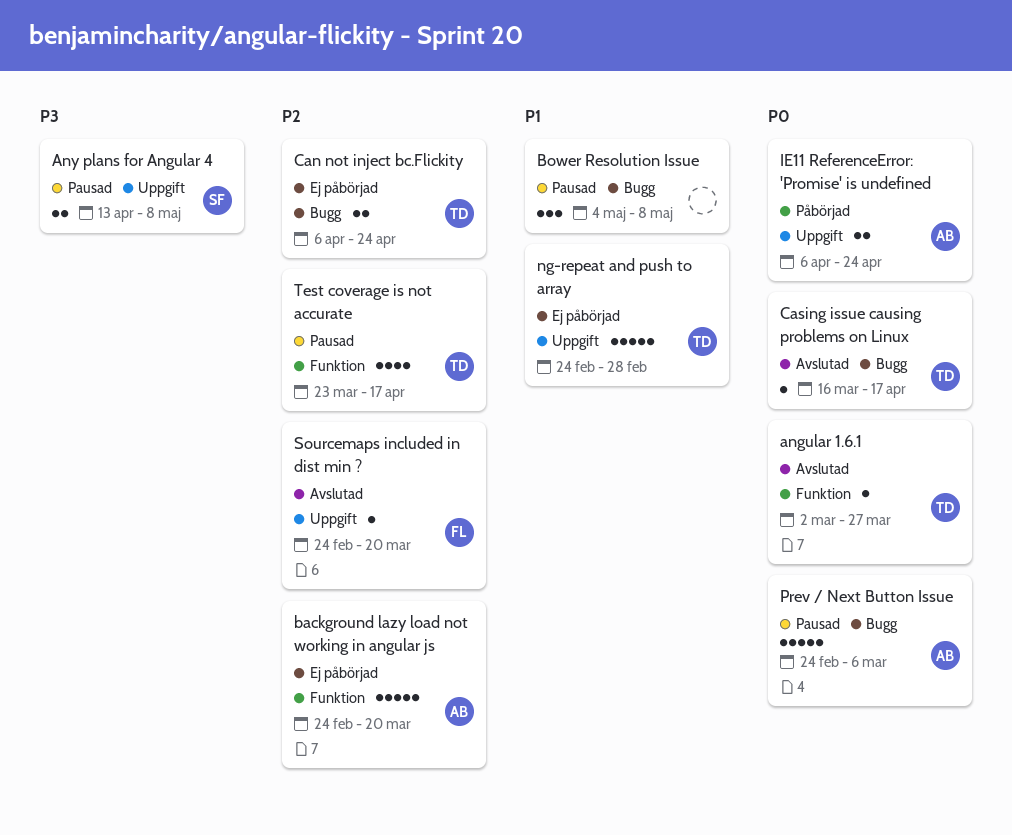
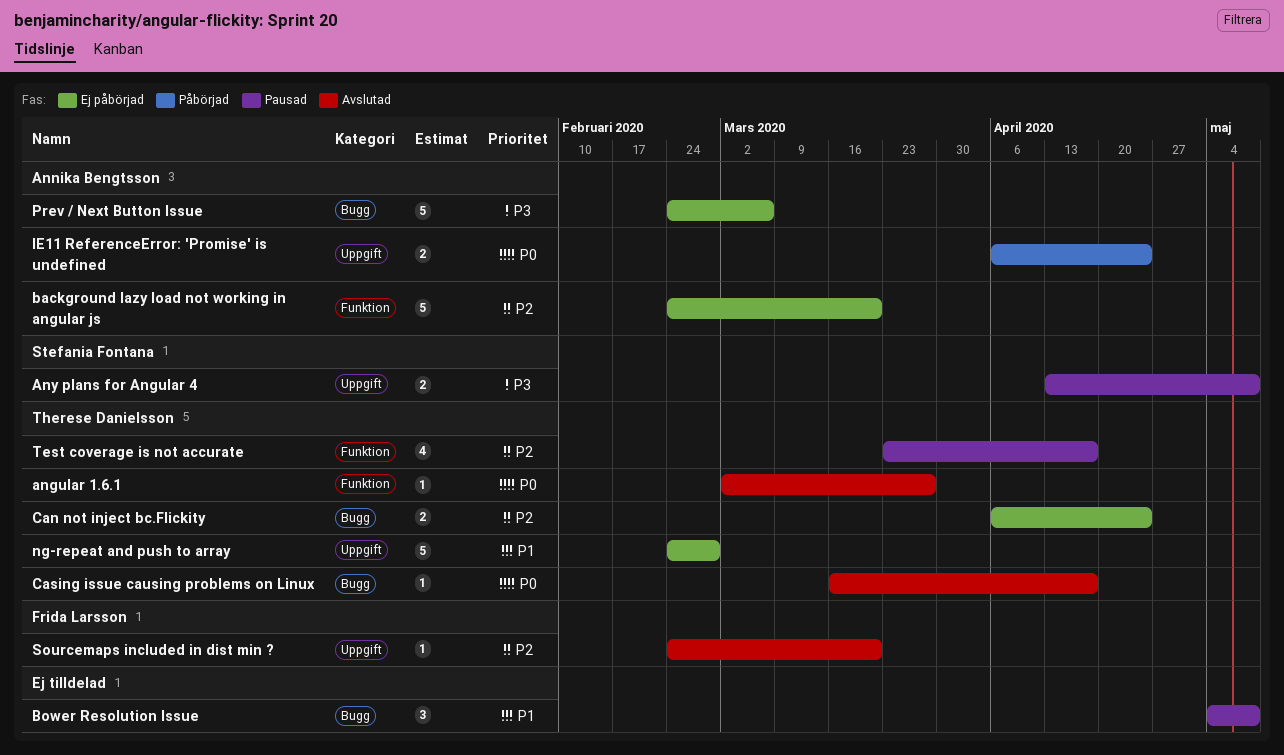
Prev / Next Button Issue, status: Pausad -> Ej påbörjad
Prev / Next Button Issue, priority: P0 -> P3

